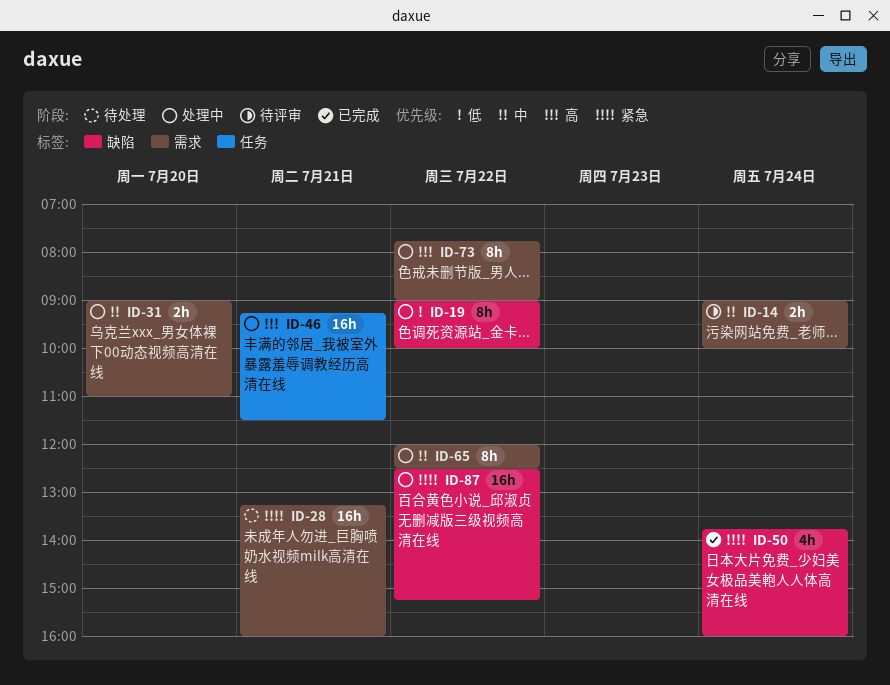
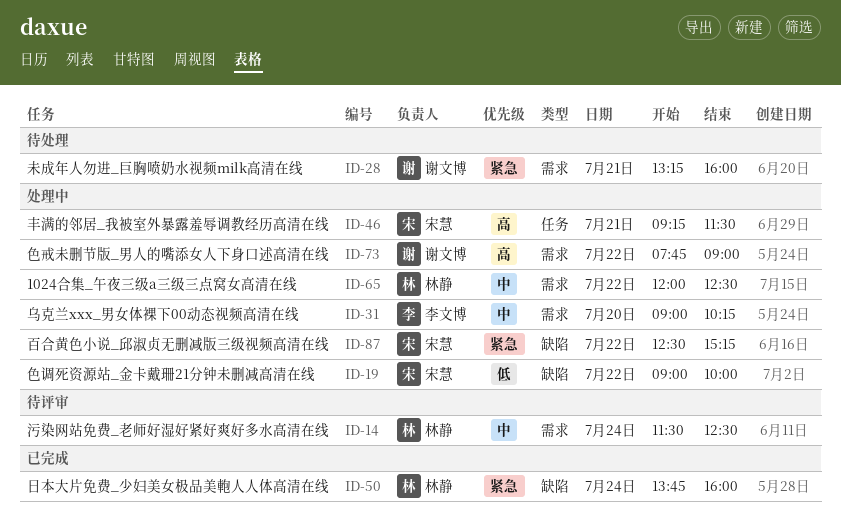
ID-14, begins: 09:00 -> 11:30
ID-14, ends: 10:00 -> 12:30
ID-31, ends: 11:00 -> 10:15

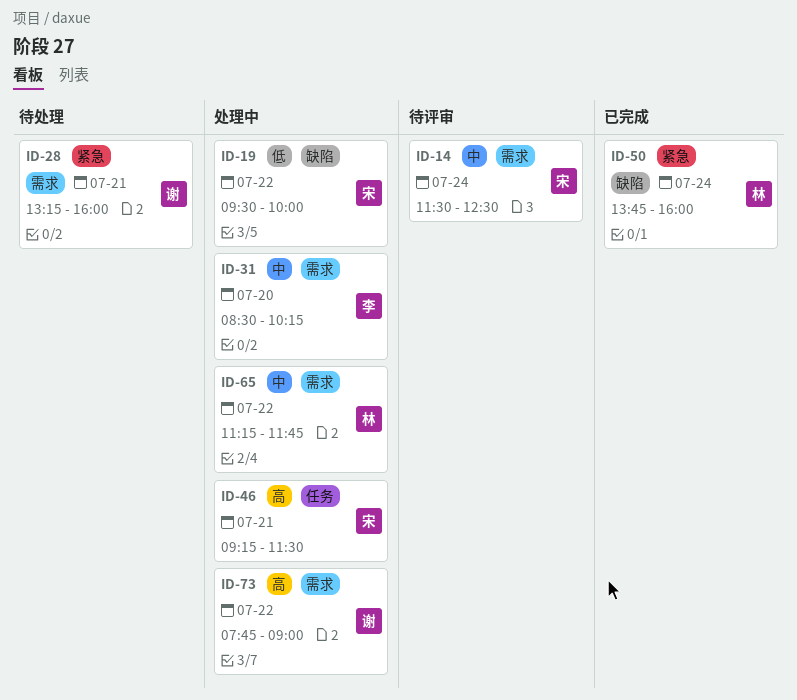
ID-14, owner: 林静 -> 宋慧
ID-19, begins: 09:00 -> 09:30
ID-31, begins: 09:00 -> 08:30
ID-65, begins: 12:00 -> 11:15
ID-65, ends: 12:30 -> 11:45
ID-87: present -> none

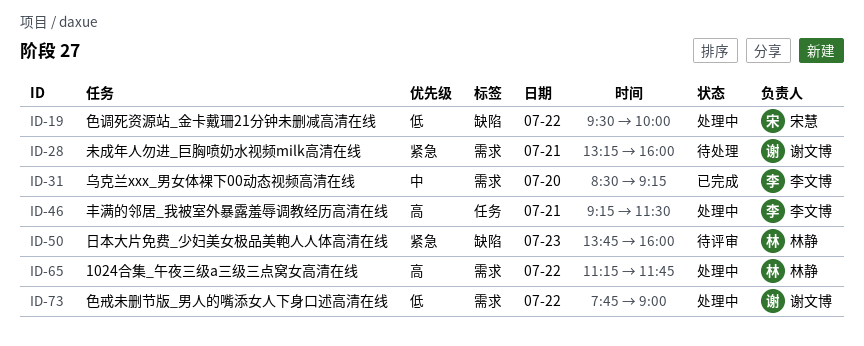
ID-14: present -> none
ID-31, status: 处理中 -> 已完成
ID-31, ends: 10:15 -> 09:15
ID-46, owner: 宋慧 -> 李文博
ID-50, status: 已完成 -> 待评审
ID-50, day: Jul 24 -> Jul 23
ID-65, priority: 中 -> 高
ID-73, priority: 高 -> 低

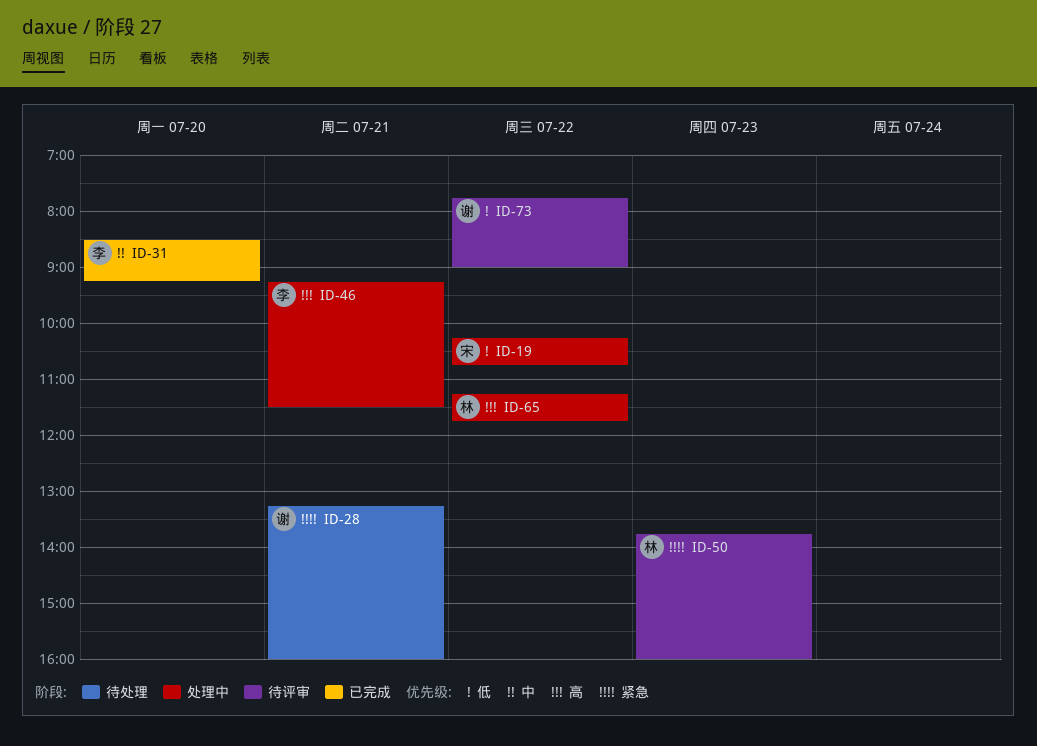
ID-19, begins: 09:30 -> 10:15
ID-19, ends: 10:00 -> 10:45
ID-73, status: 处理中 -> 待评审

